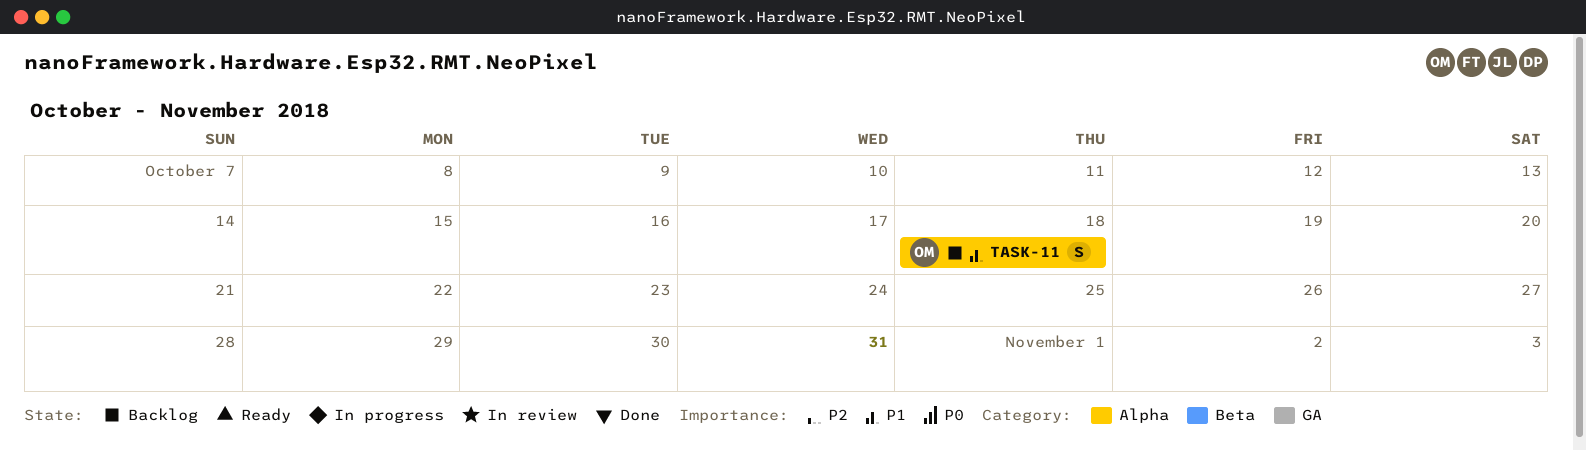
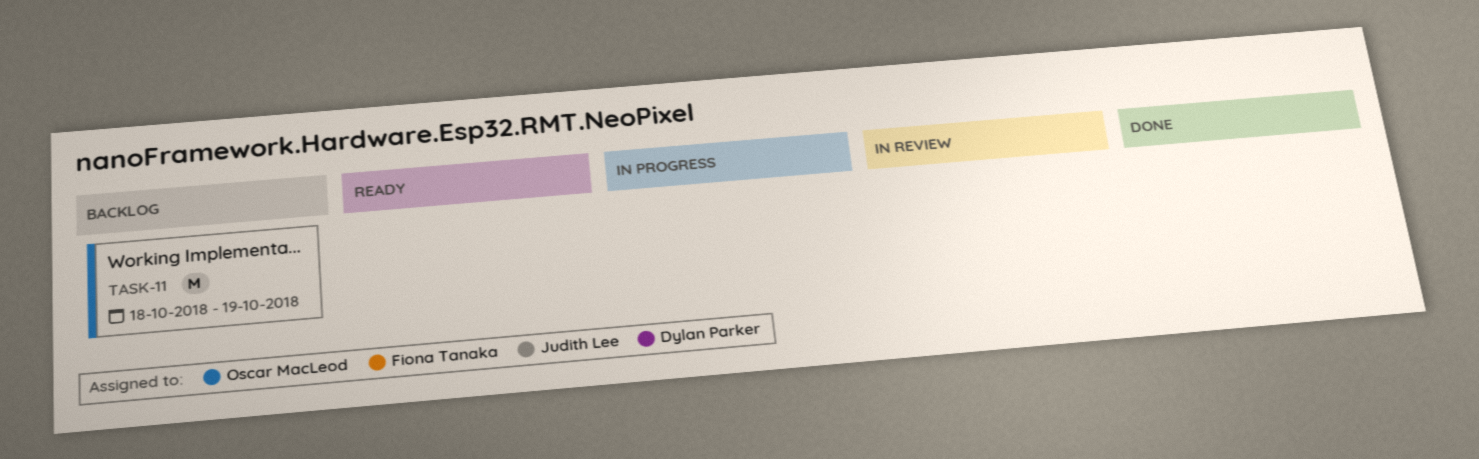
TASK-11, estimate: S -> M
TASK-11, due: Oct 18 -> Oct 19

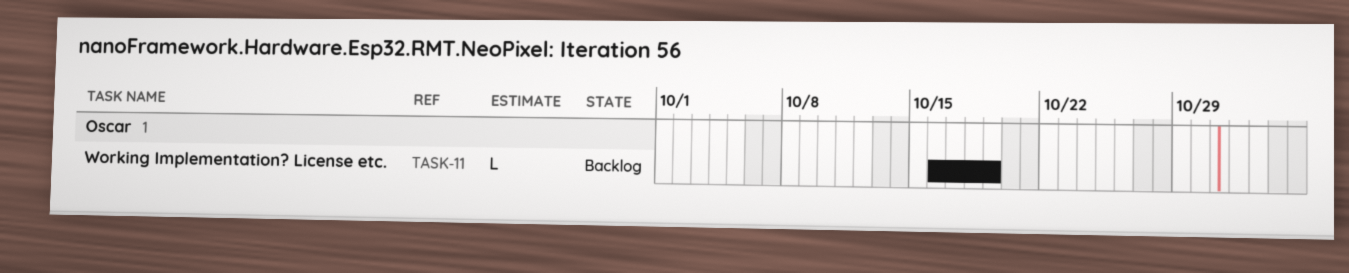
TASK-11, estimate: M -> L
TASK-11, start: Oct 18 -> Oct 16

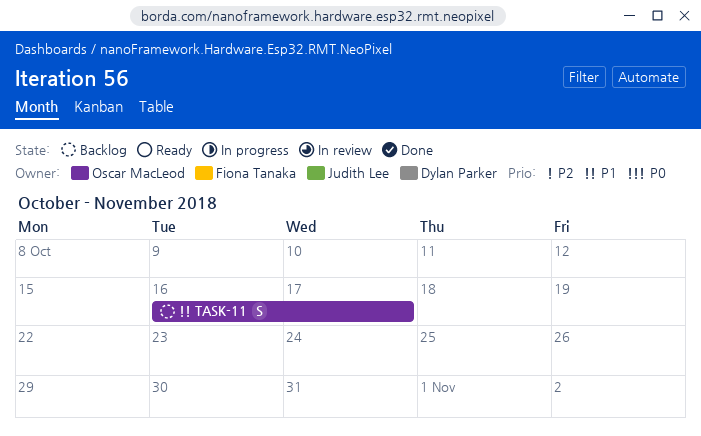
TASK-11, estimate: L -> S
TASK-11, due: Oct 19 -> Oct 17

